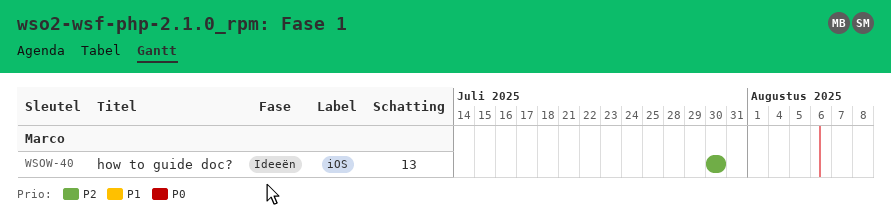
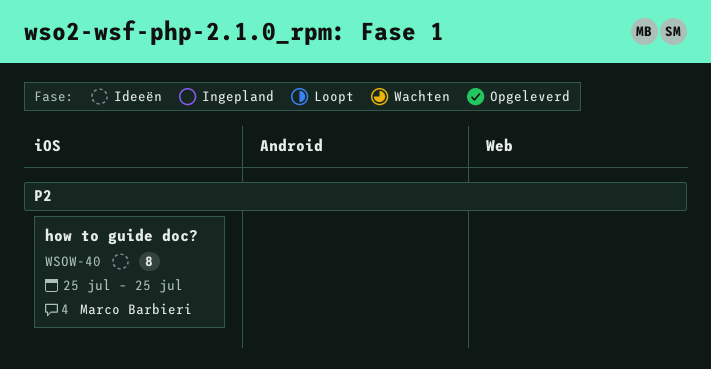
WSOW-40, estimate: 13 -> 8
WSOW-40, start: Jul 30 -> Jul 25
WSOW-40, due: Jul 30 -> Jul 25

